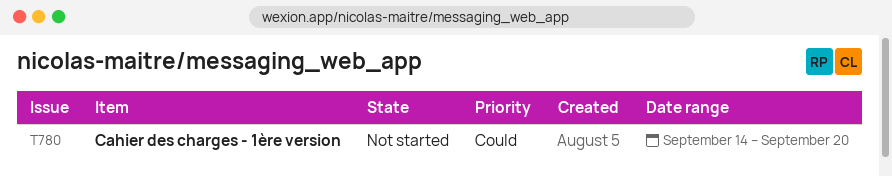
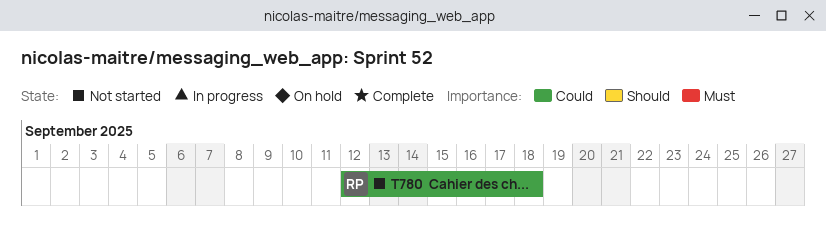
T780, start: Sep 14 -> Sep 12
T780, due: Sep 20 -> Sep 18

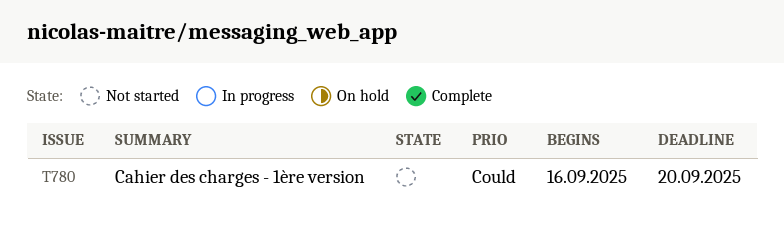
T780, start: Sep 12 -> Sep 16
T780, due: Sep 18 -> Sep 20

